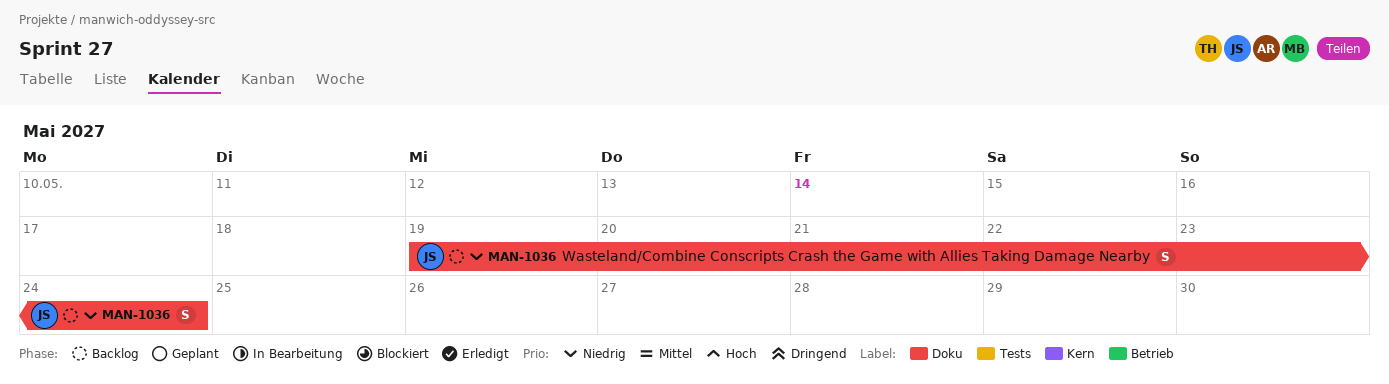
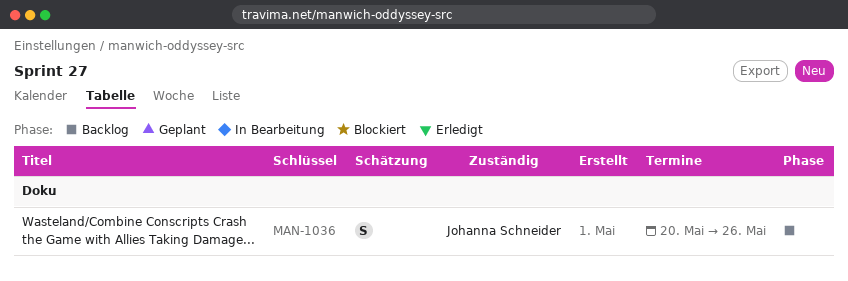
MAN-1036, start: May 19 -> May 20
MAN-1036, due: May 24 -> May 26

